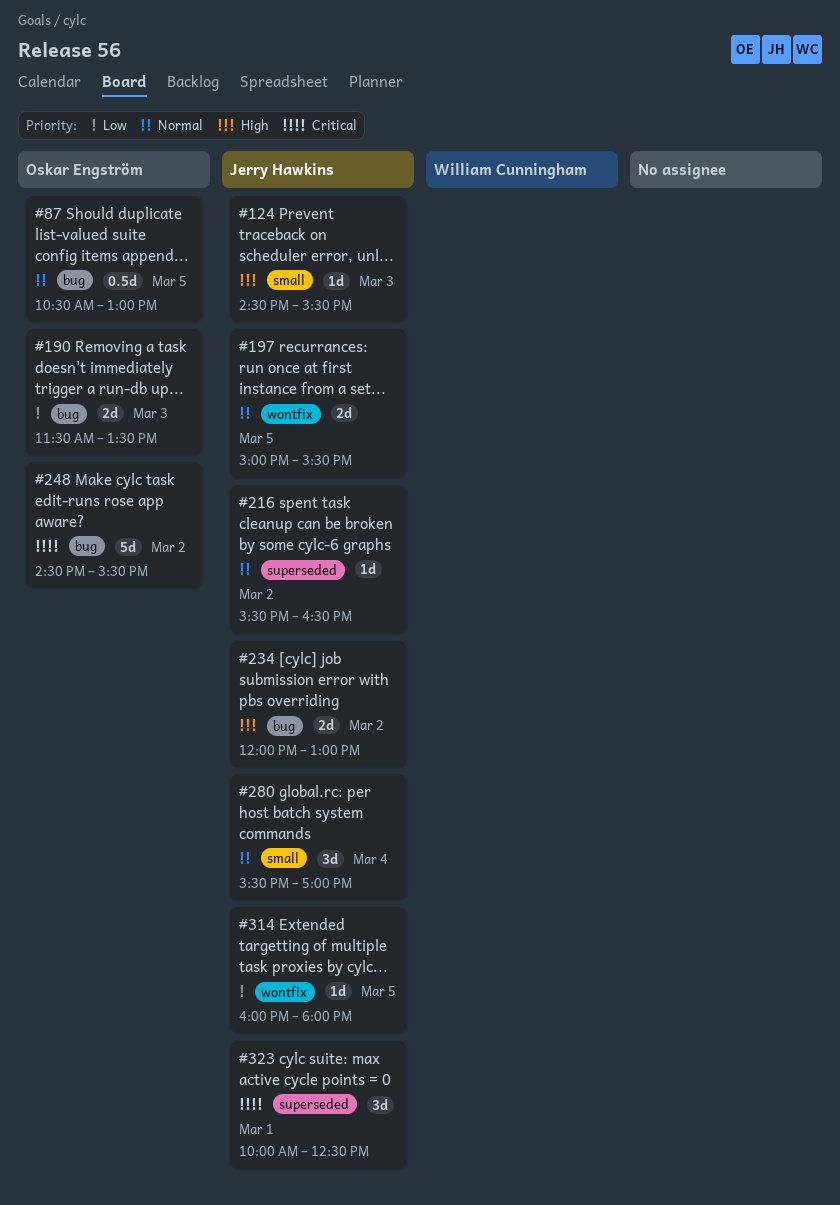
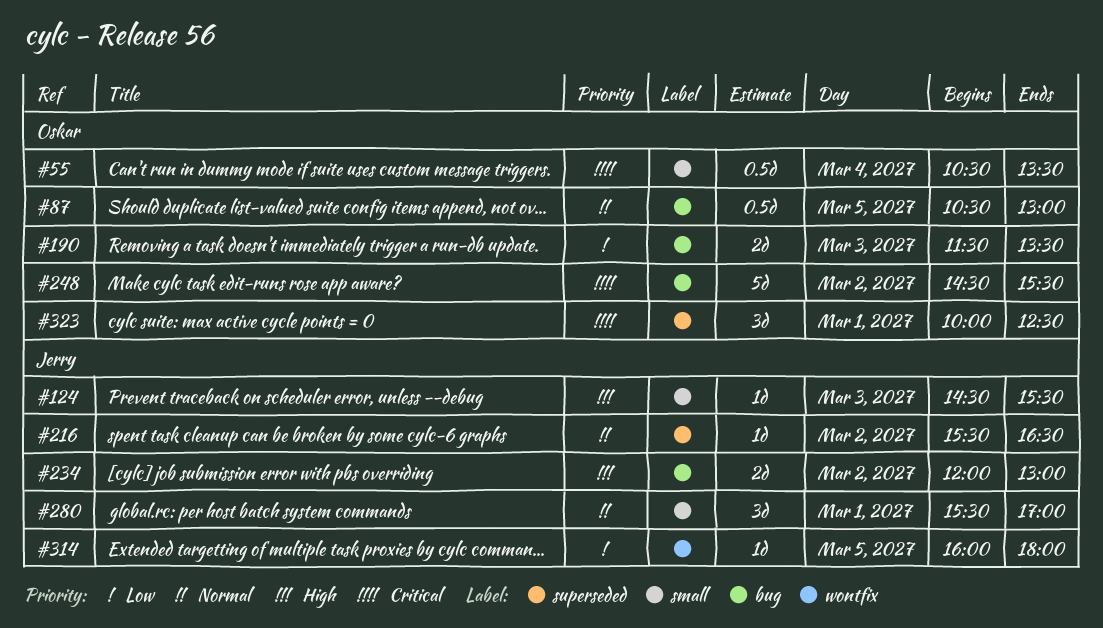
#55: none -> present
#197: present -> none
#280, day: Mar 4 -> Mar 1
#323, owner: Jerry Hawkins -> Oskar Engström

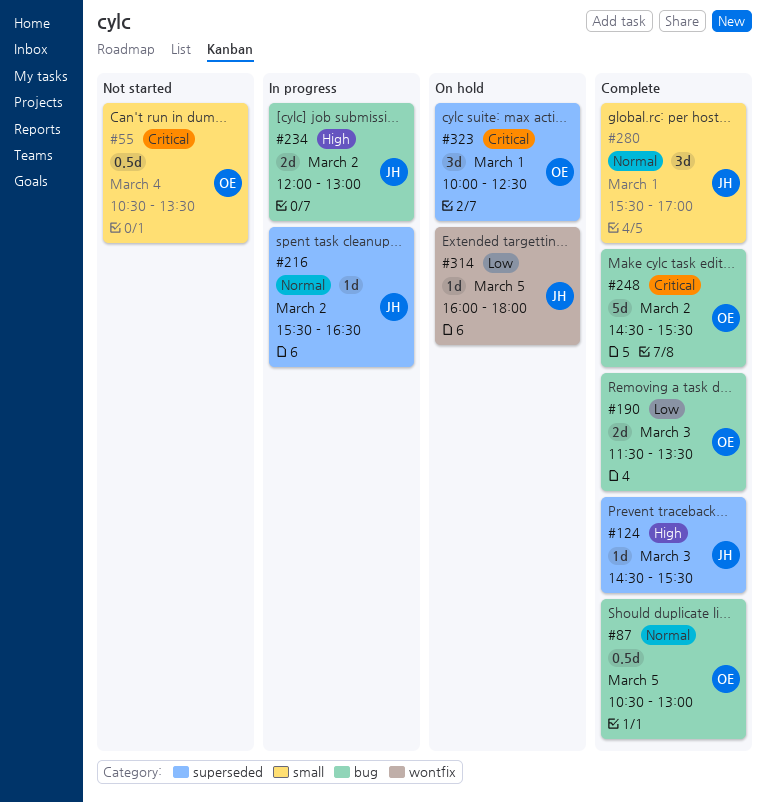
#124, label: small -> superseded

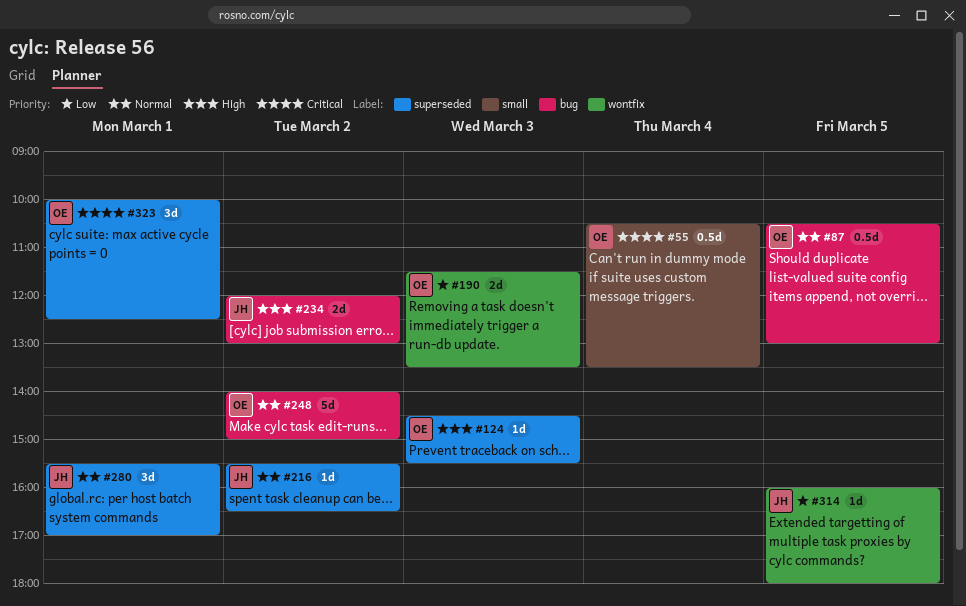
#124, owner: JH -> OE
#190, label: bug -> wontfix
#248, priority: Critical -> Normal
#248, begins: 14:30 -> 14:00
#248, ends: 15:30 -> 15:00
#280, label: small -> superseded

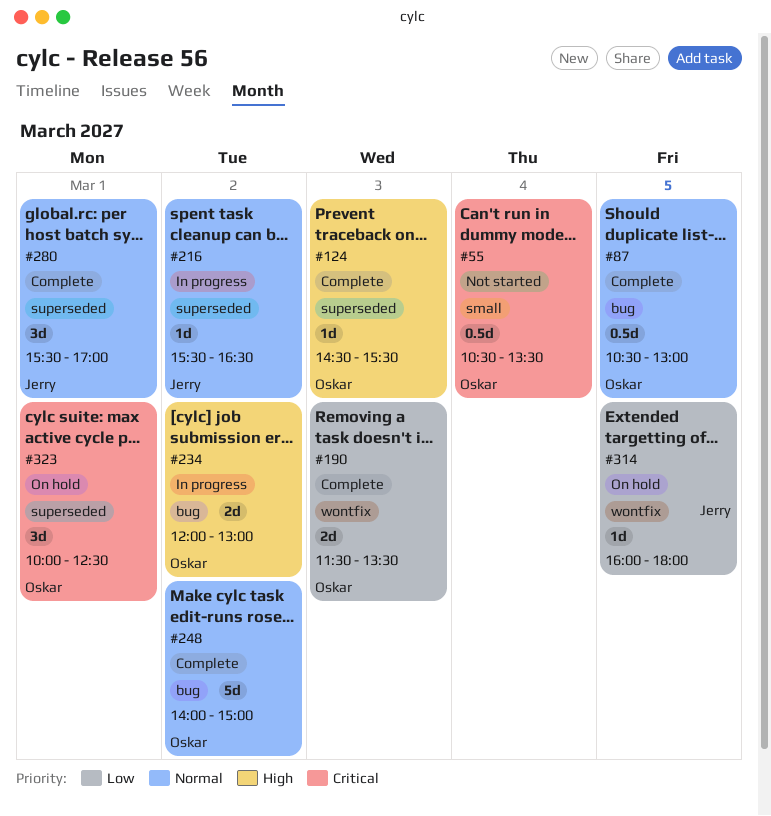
#234, owner: Jerry -> Oskar

